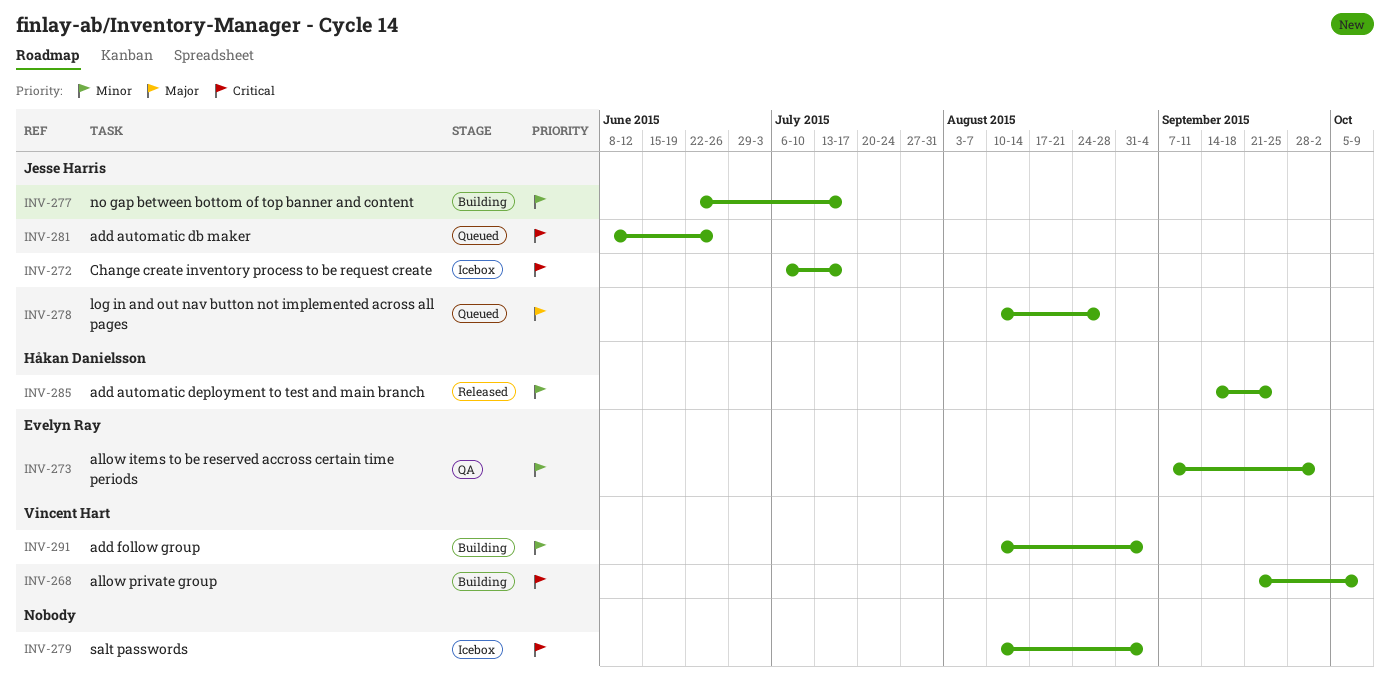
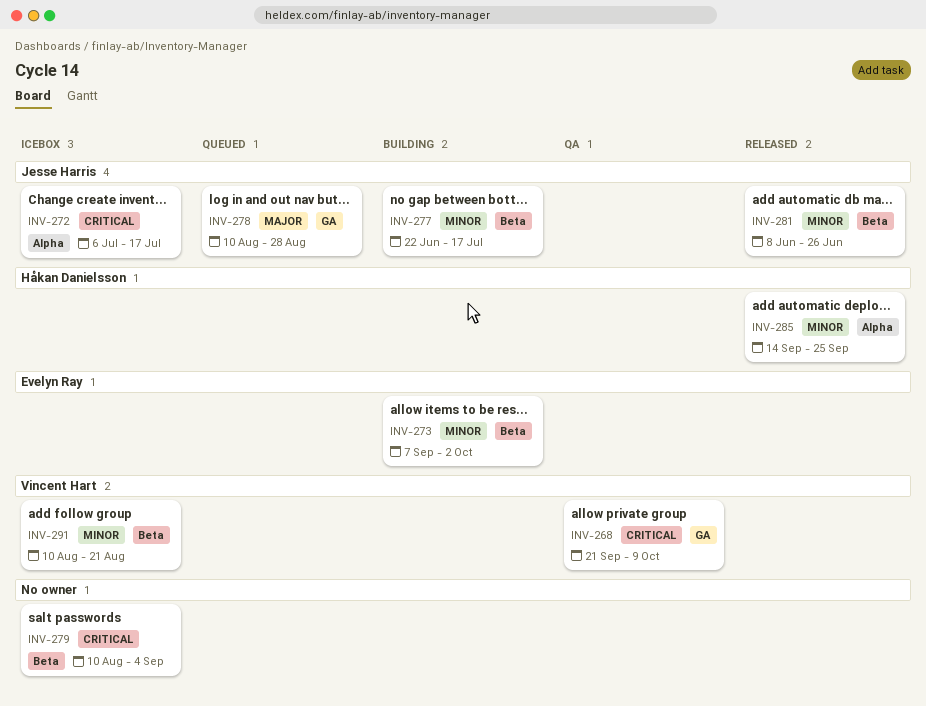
INV-268, status: Building -> QA
INV-273, status: QA -> Building
INV-281, status: Queued -> Released
INV-281, priority: Critical -> Minor
INV-291, status: Building -> Icebox
INV-291, due: Sep 4 -> Aug 21

